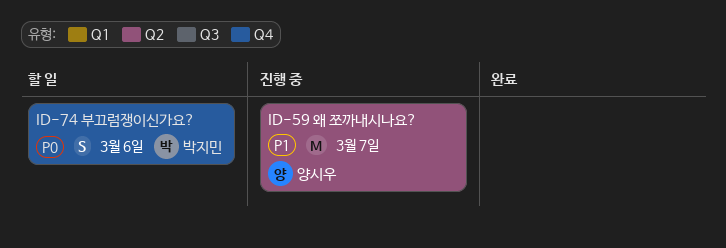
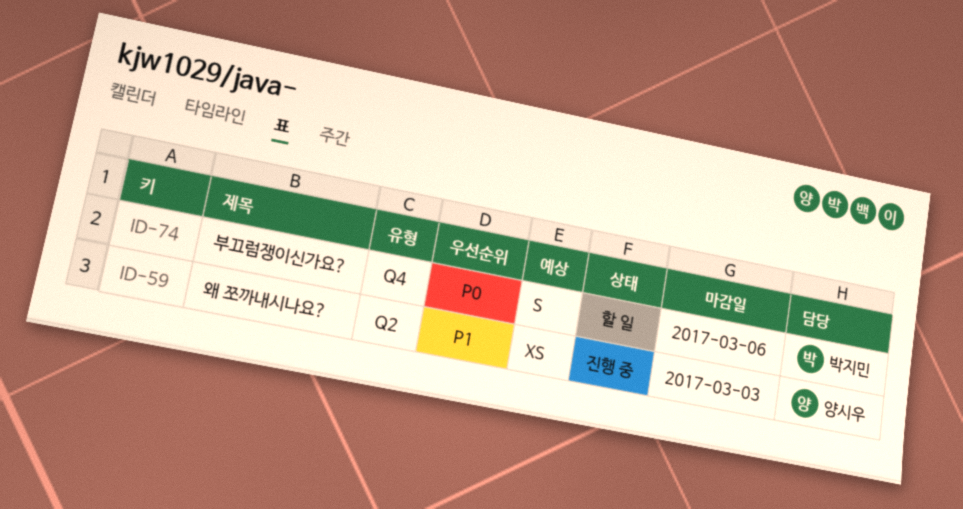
ID-59, estimate: M -> XS
ID-59, due: Mar 7 -> Mar 3

